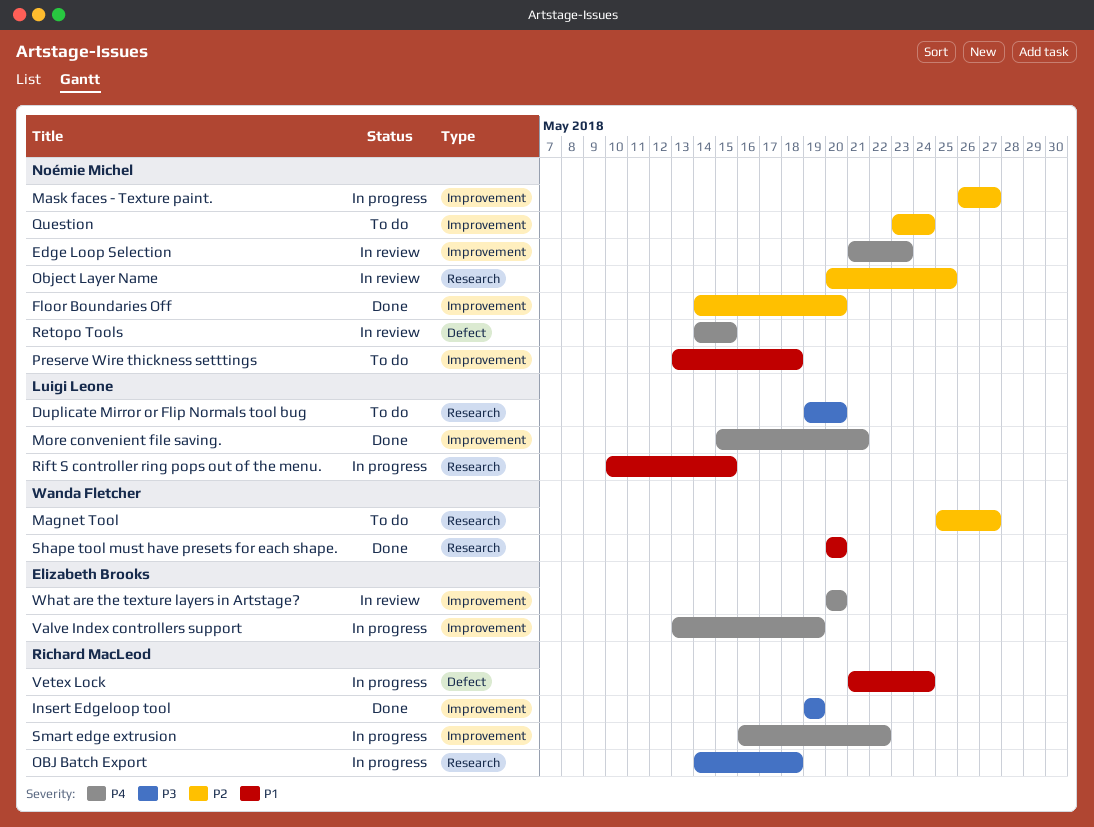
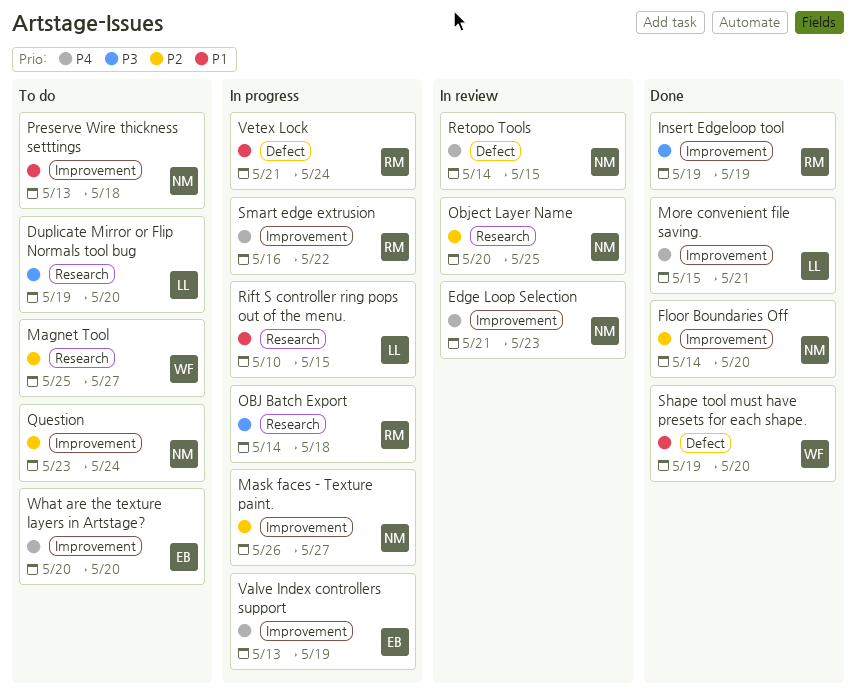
Shape tool must have presets for each shape., label: Research -> Defect
Shape tool must have presets for each shape., start: May 20 -> May 19
What are the texture layers in Artstage?, status: In review -> To do

